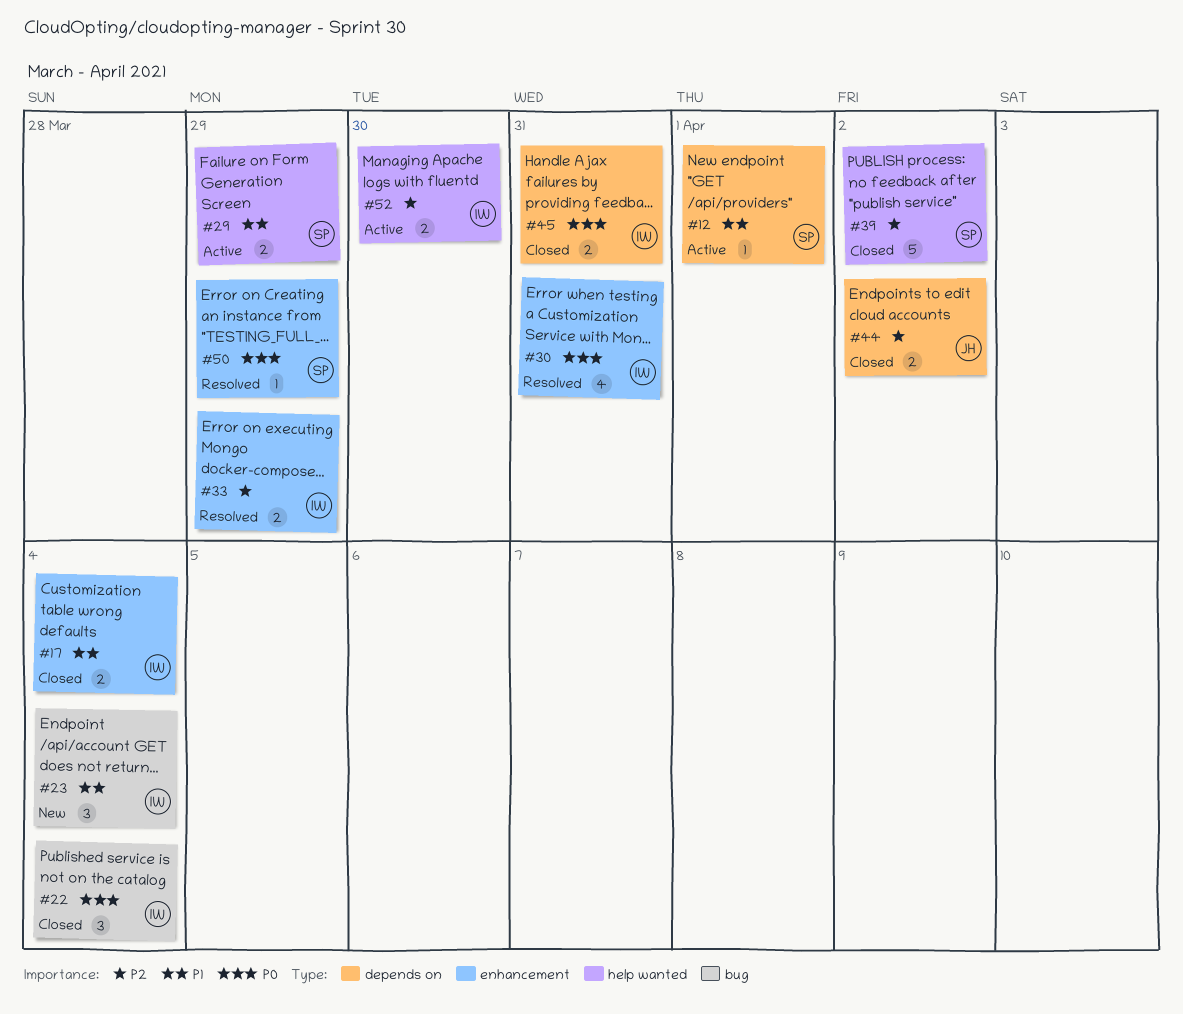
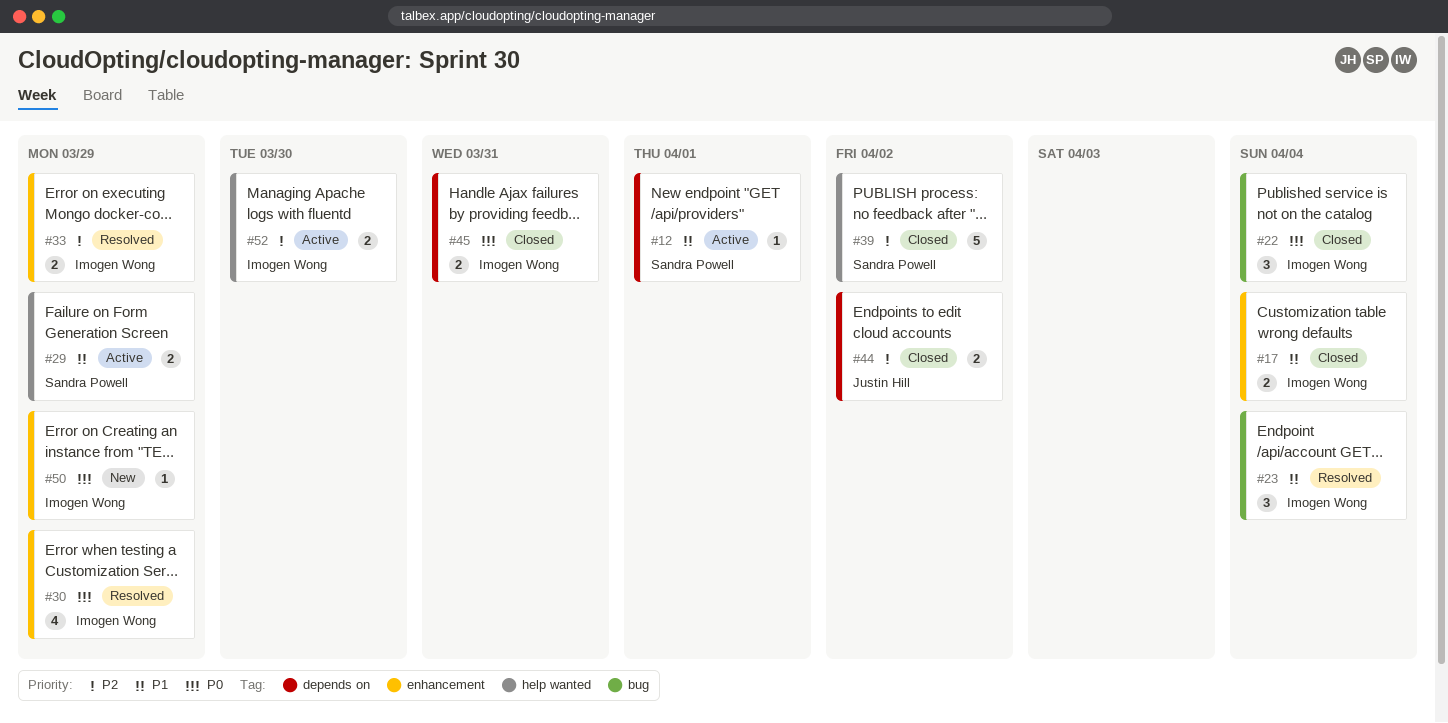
#23, status: New -> Resolved
#30, due: Mar 31 -> Mar 29
#50, status: Resolved -> New
#50, owner: Sandra Powell -> Imogen Wong

